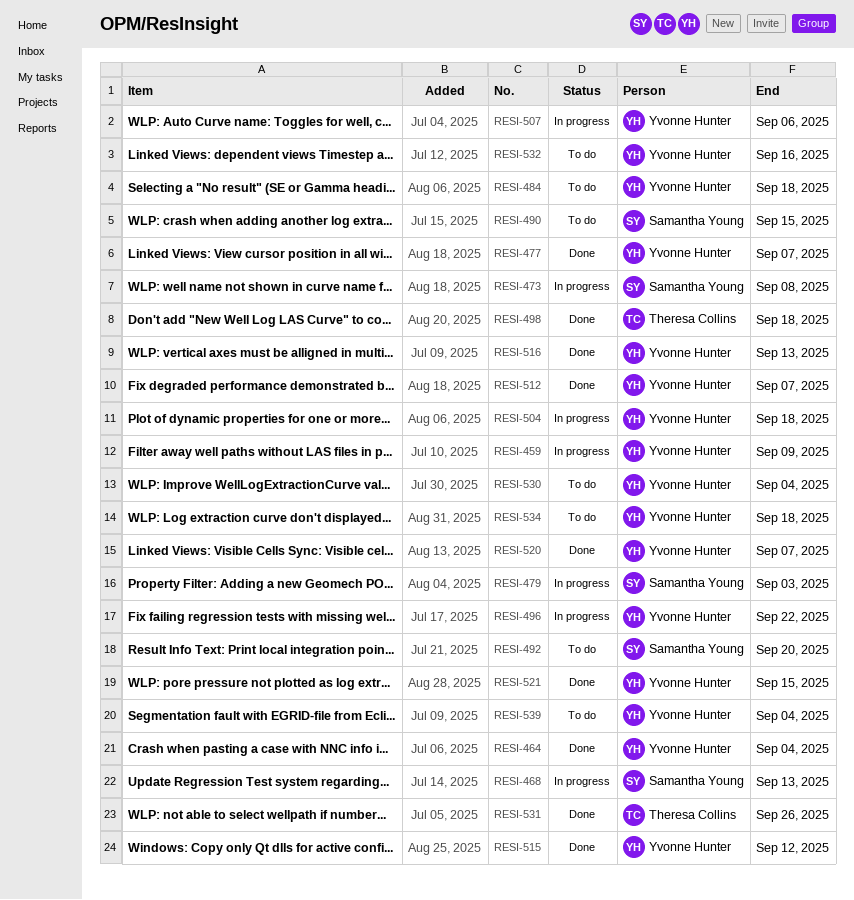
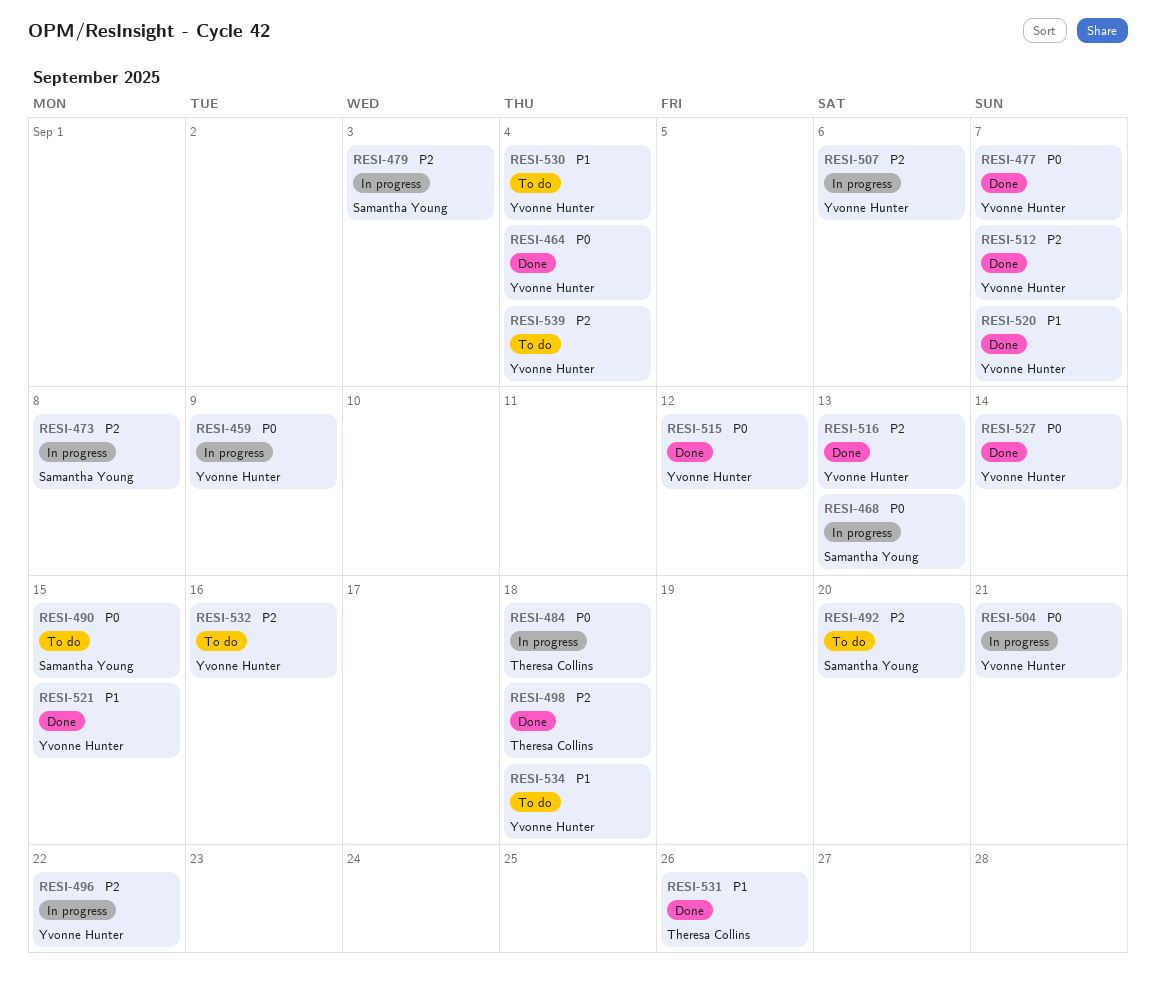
RESI-484, status: To do -> In progress
RESI-484, owner: Yvonne Hunter -> Theresa Collins
RESI-504, due: Sep 18 -> Sep 21
RESI-527: none -> present

